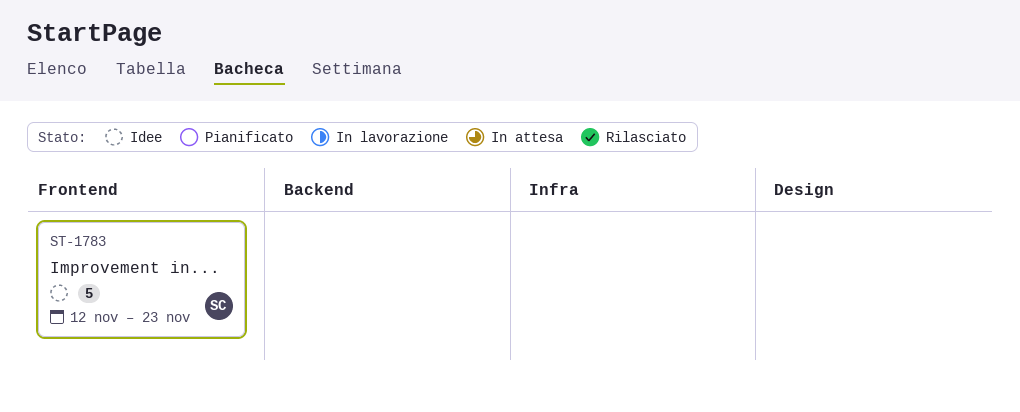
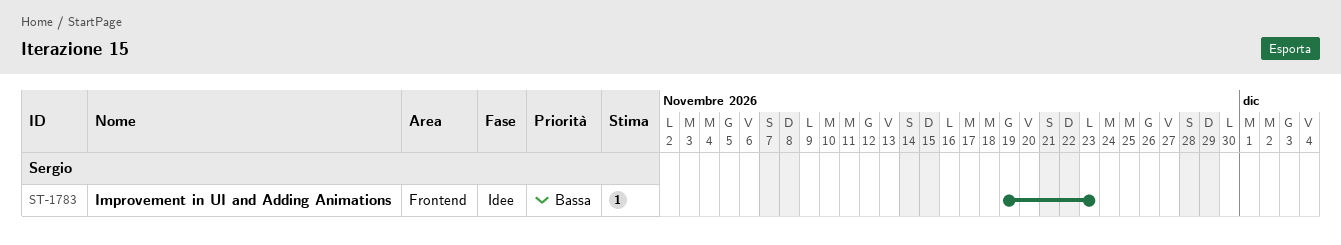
ST-1783, estimate: 5 -> 1
ST-1783, start: Nov 12 -> Nov 19

